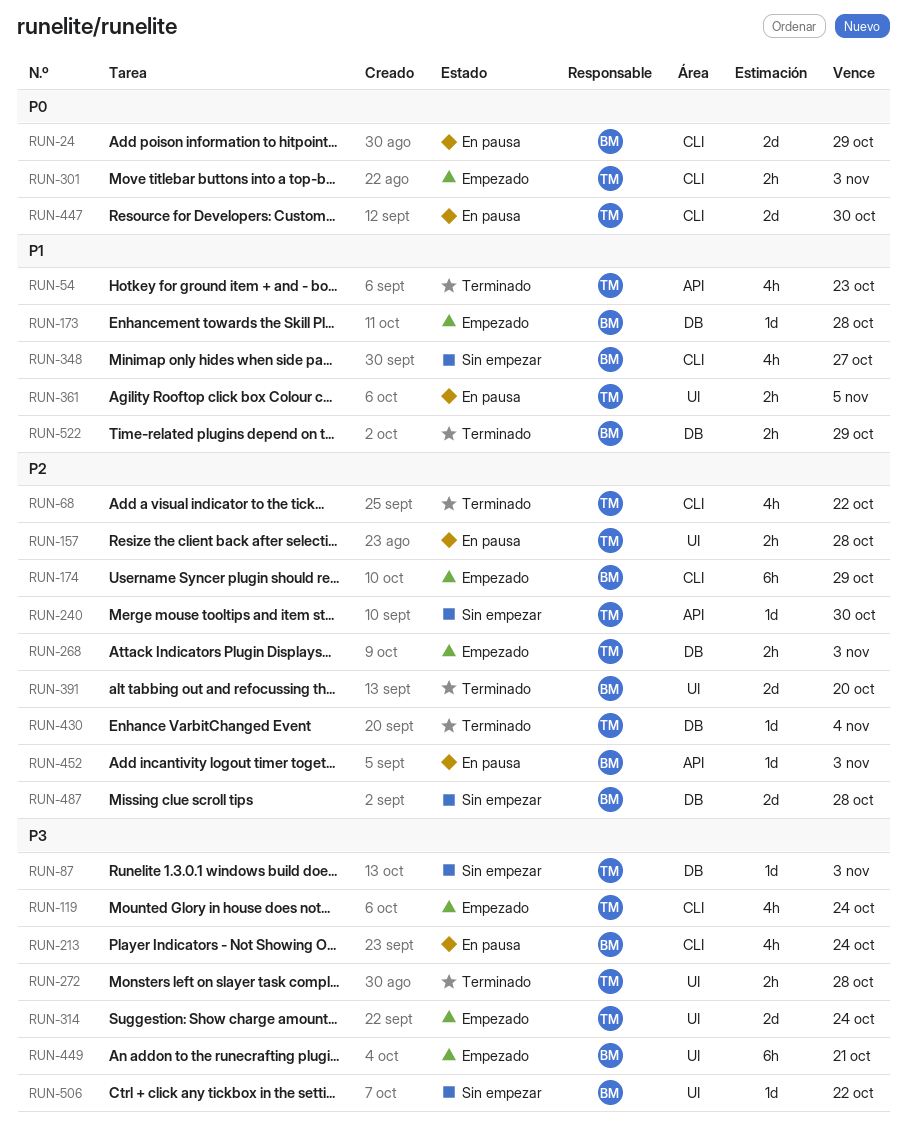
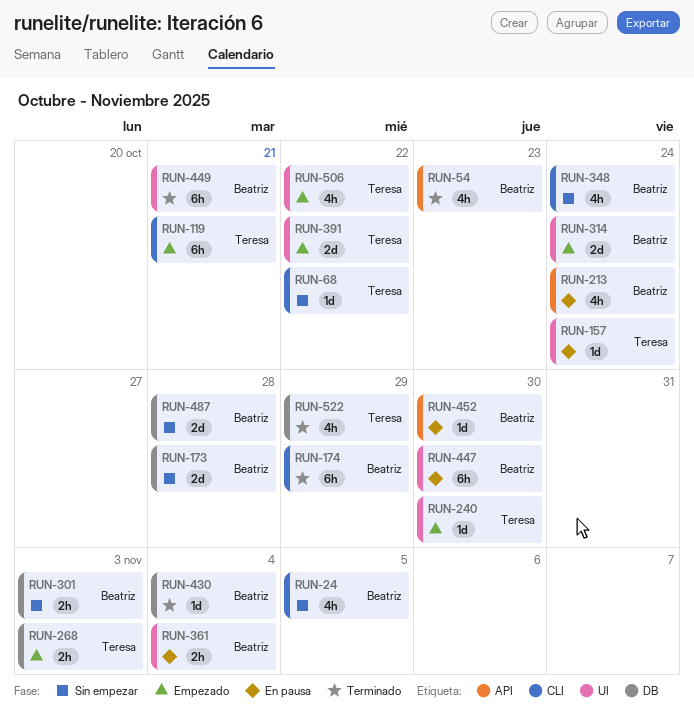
RUN-24, status: En pausa -> Sin empezar
RUN-24, estimate: 2d -> 4h
RUN-24, due: Oct 29 -> Nov 5
RUN-54, owner: Teresa -> Beatriz
RUN-68, status: Terminado -> Sin empezar
RUN-68, estimate: 4h -> 1d
RUN-87: present -> none
RUN-119, estimate: 4h -> 6h
RUN-119, due: Oct 24 -> Oct 21
RUN-157, estimate: 2h -> 1d
RUN-157, due: Oct 28 -> Oct 24
RUN-173, status: Empezado -> Sin empezar
RUN-173, estimate: 1d -> 2d
RUN-174, status: Empezado -> Terminado
RUN-213, label: CLI -> API
RUN-240, status: Sin empezar -> Empezado
RUN-240, label: API -> UI
RUN-272: present -> none
RUN-301, status: Empezado -> Sin empezar
RUN-301, owner: Teresa -> Beatriz
RUN-301, label: CLI -> DB
RUN-314, owner: Teresa -> Beatriz
RUN-348, due: Oct 27 -> Oct 24
RUN-361, owner: Teresa -> Beatriz
RUN-361, due: Nov 5 -> Nov 4
RUN-391, status: Terminado -> Empezado
RUN-391, owner: Beatriz -> Teresa
RUN-391, due: Oct 20 -> Oct 22
RUN-430, owner: Teresa -> Beatriz
RUN-447, owner: Teresa -> Beatriz
RUN-447, label: CLI -> UI
RUN-447, estimate: 2d -> 6h
RUN-449, status: Empezado -> Terminado
RUN-452, due: Nov 3 -> Oct 30
RUN-506, status: Sin empezar -> Empezado
RUN-506, owner: Beatriz -> Teresa
RUN-506, estimate: 1d -> 4h
RUN-522, owner: Beatriz -> Teresa
RUN-522, estimate: 2h -> 4h

